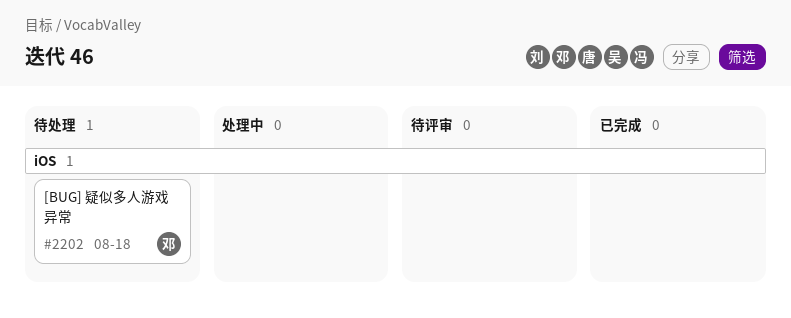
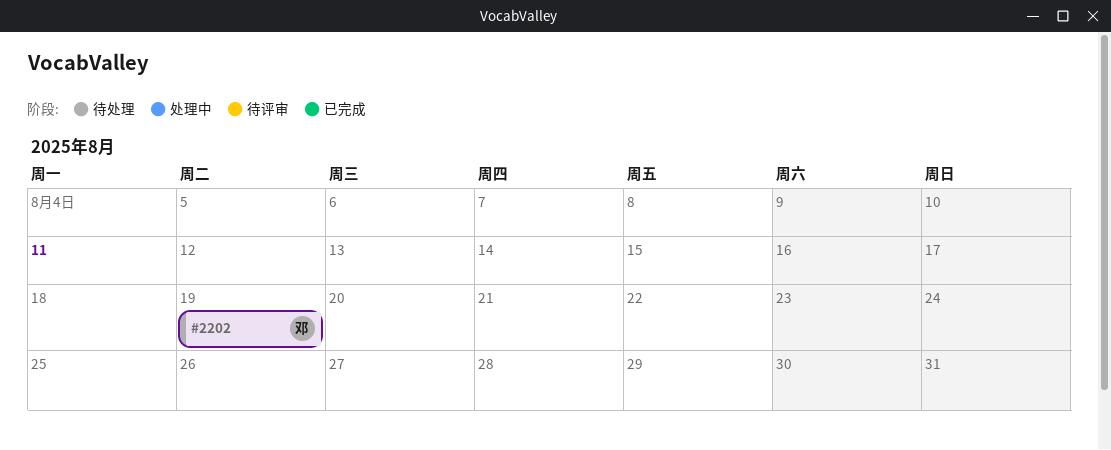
#2202, due: Aug 18 -> Aug 19

